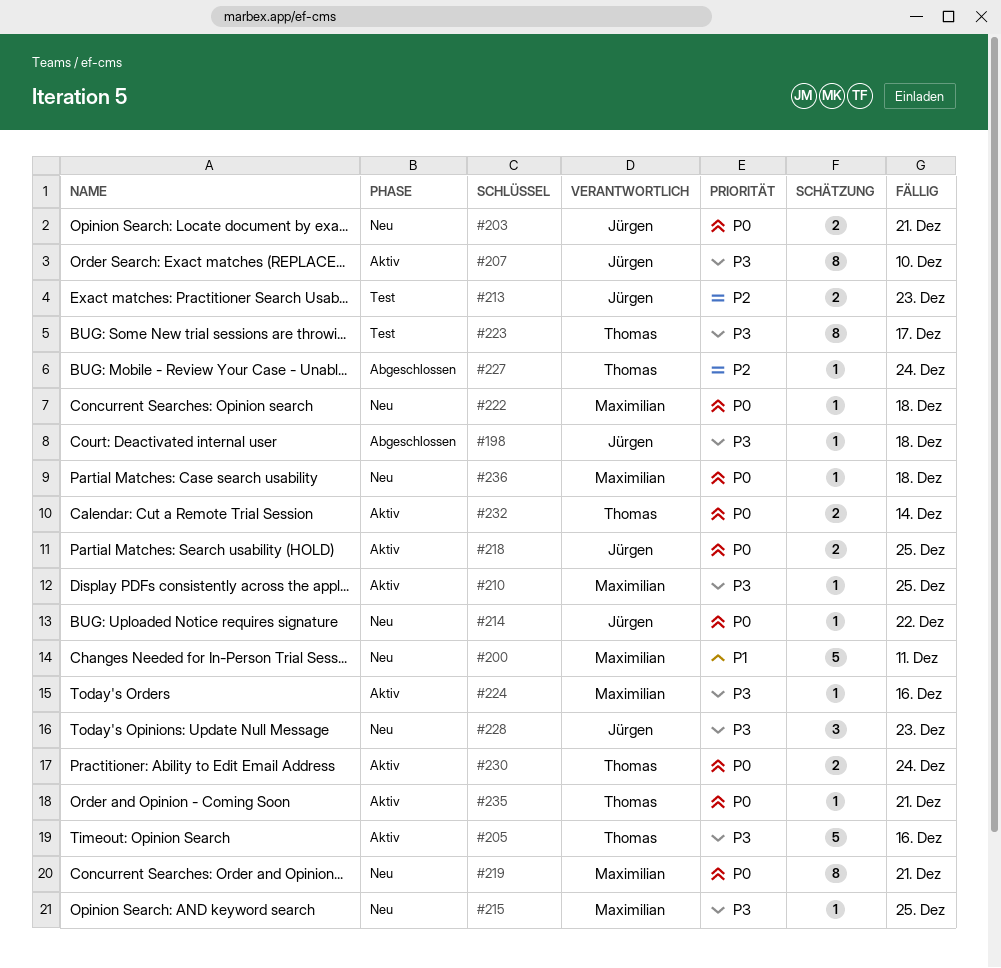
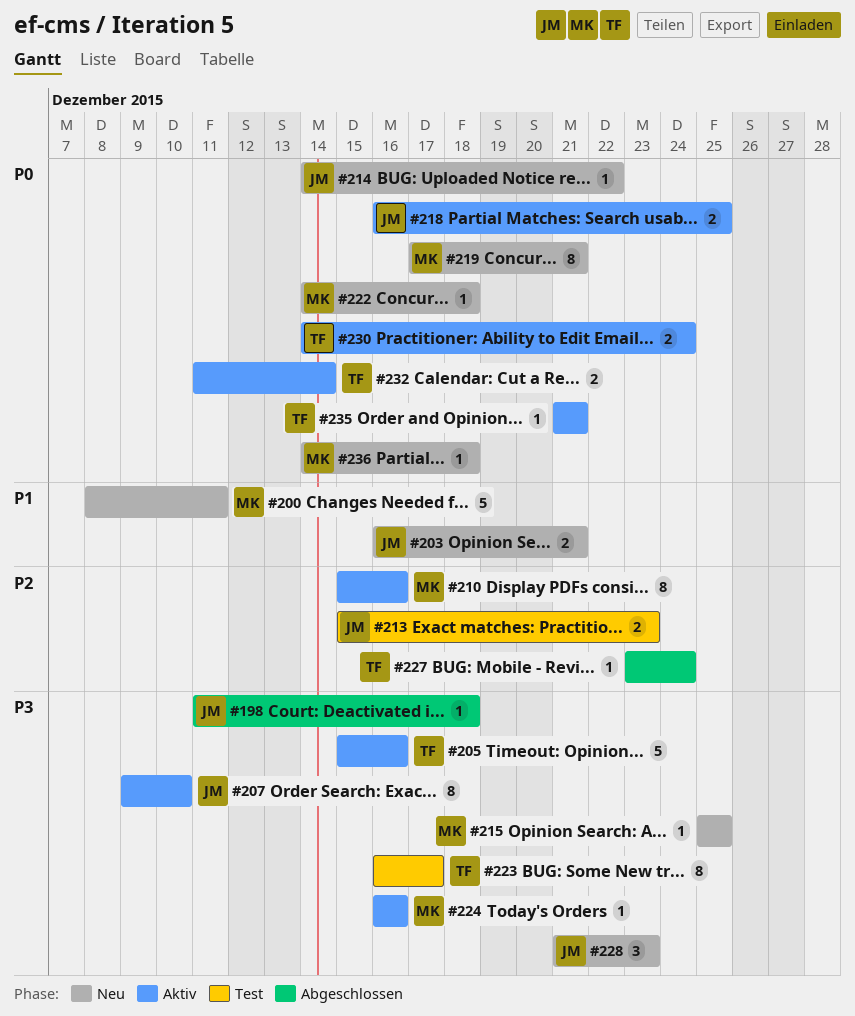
#203, priority: P0 -> P1
#210, priority: P3 -> P2
#210, estimate: 1 -> 8
#210, due: Dec 25 -> Dec 16

